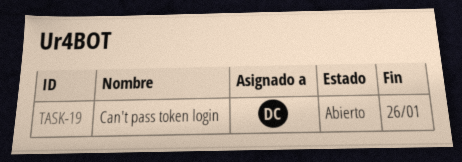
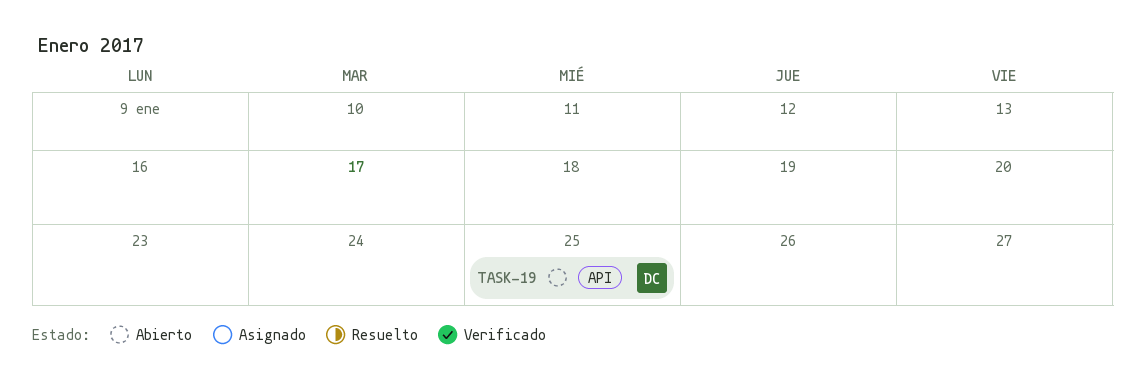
TASK-19, due: Jan 26 -> Jan 25

